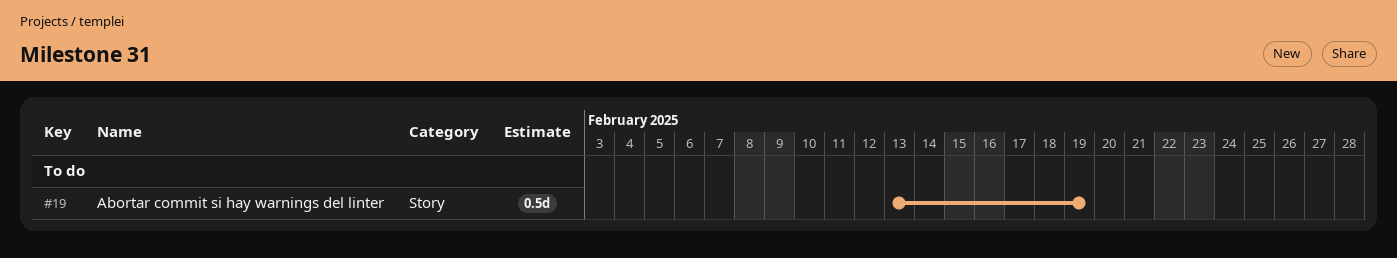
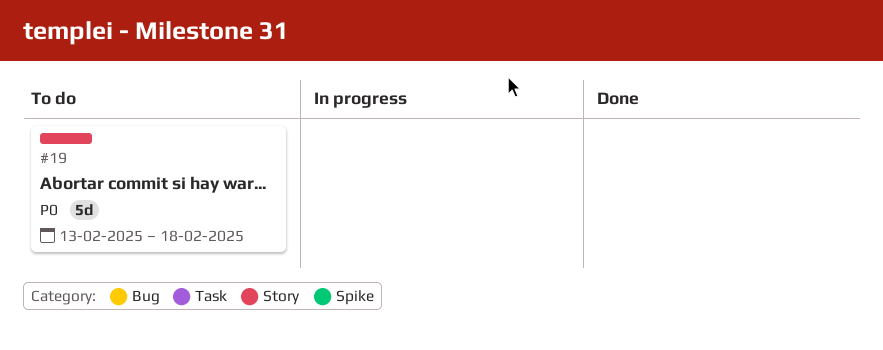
#19, estimate: 0.5d -> 5d
#19, due: Feb 19 -> Feb 18

